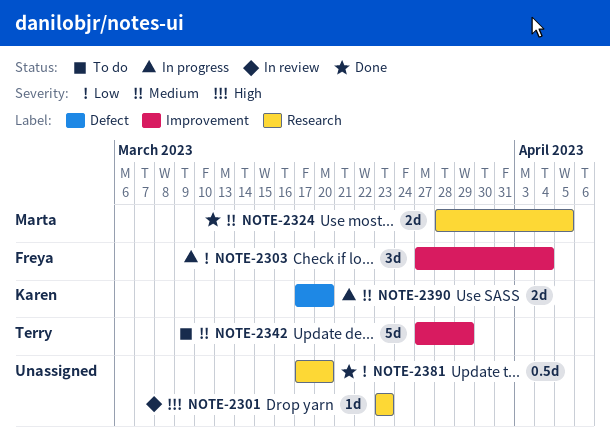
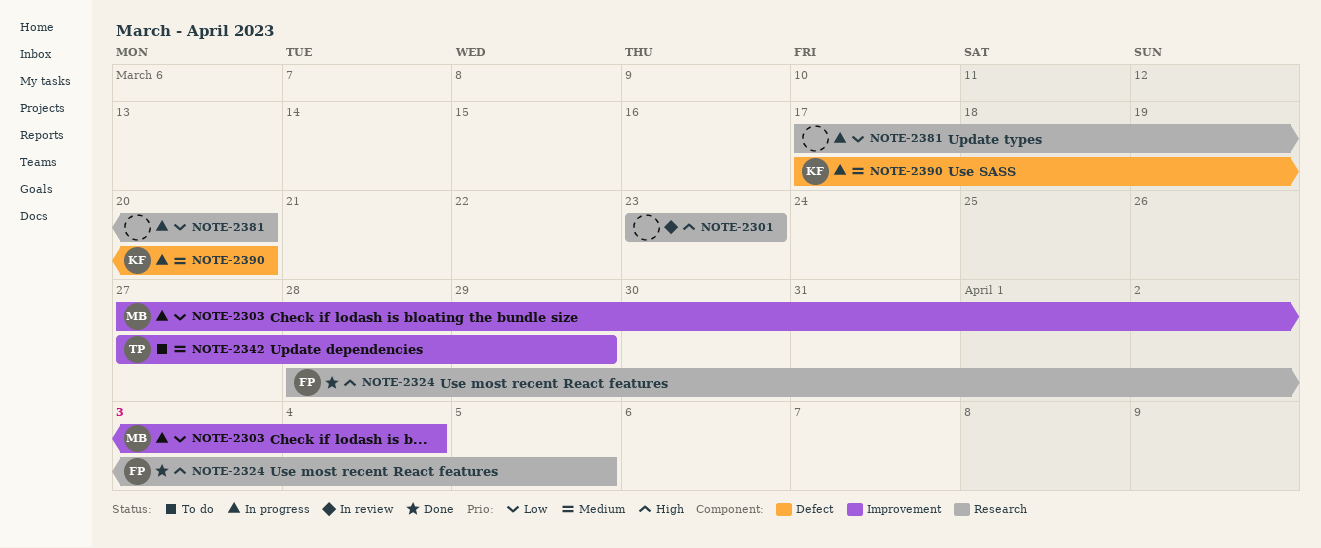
NOTE-2303, owner: Freya -> Marta
NOTE-2324, owner: Marta -> Freya
NOTE-2324, priority: Medium -> High
NOTE-2381, status: Done -> In progress

